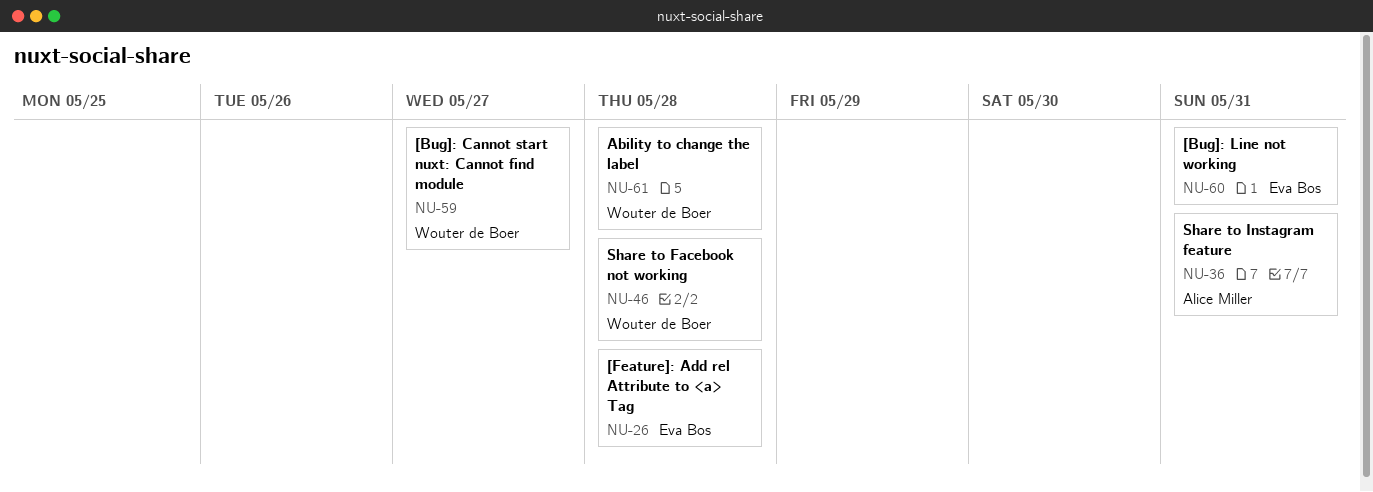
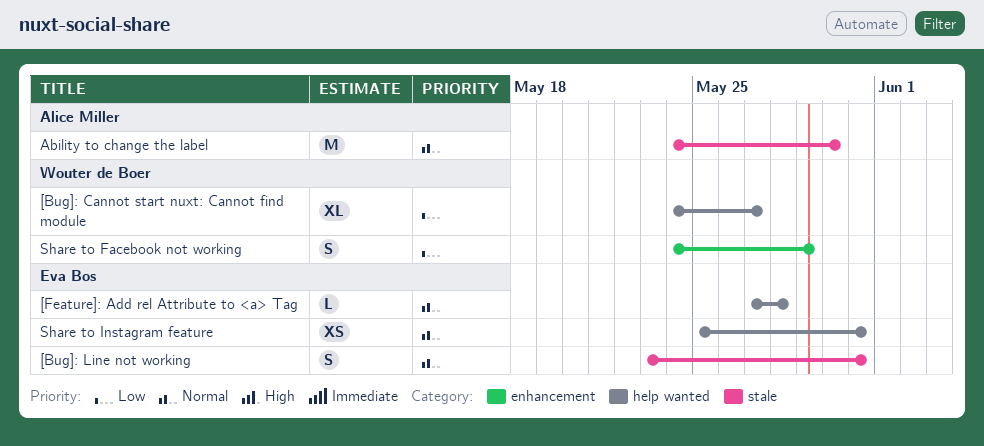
Ability to change the label, owner: Wouter de Boer -> Alice Miller
Ability to change the label, due: May 28 -> May 30
Share to Facebook not working, due: May 28 -> May 29
Share to Instagram feature, owner: Alice Miller -> Eva Bos

